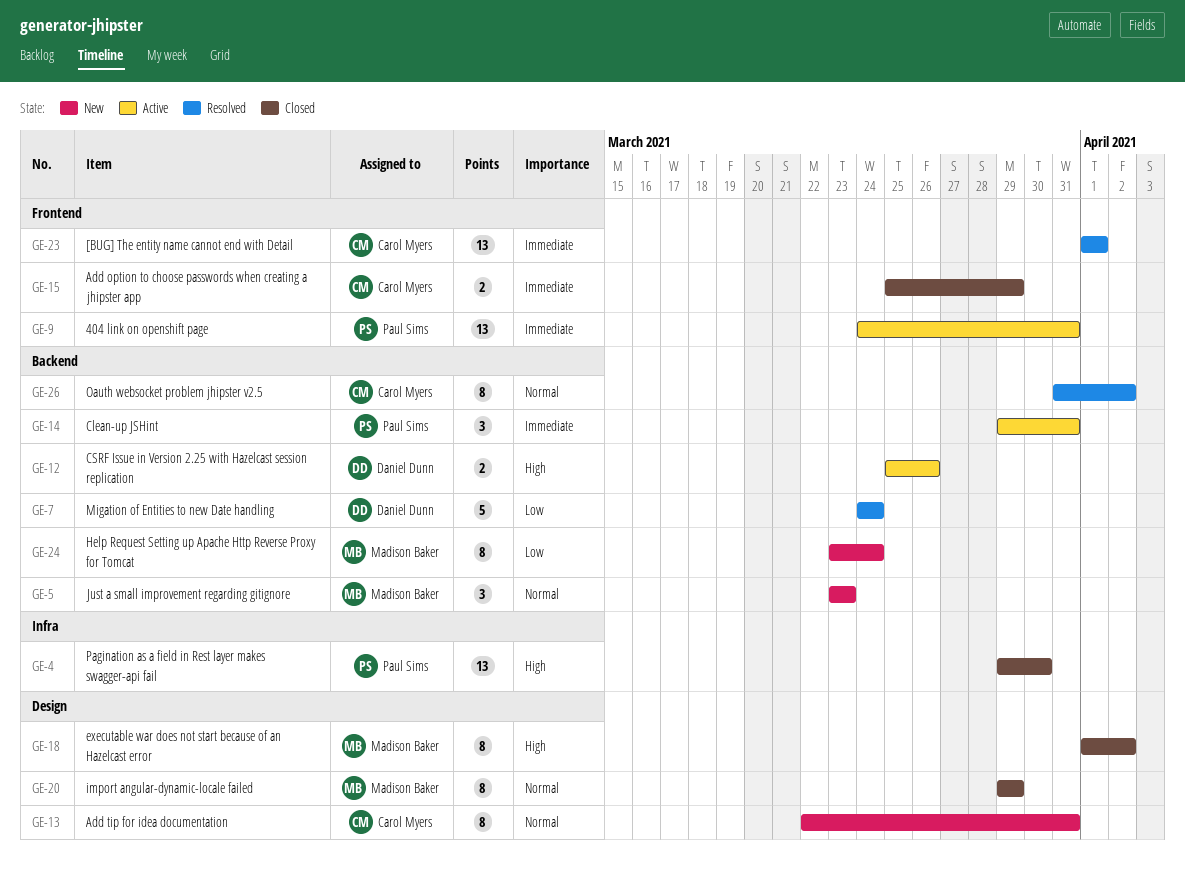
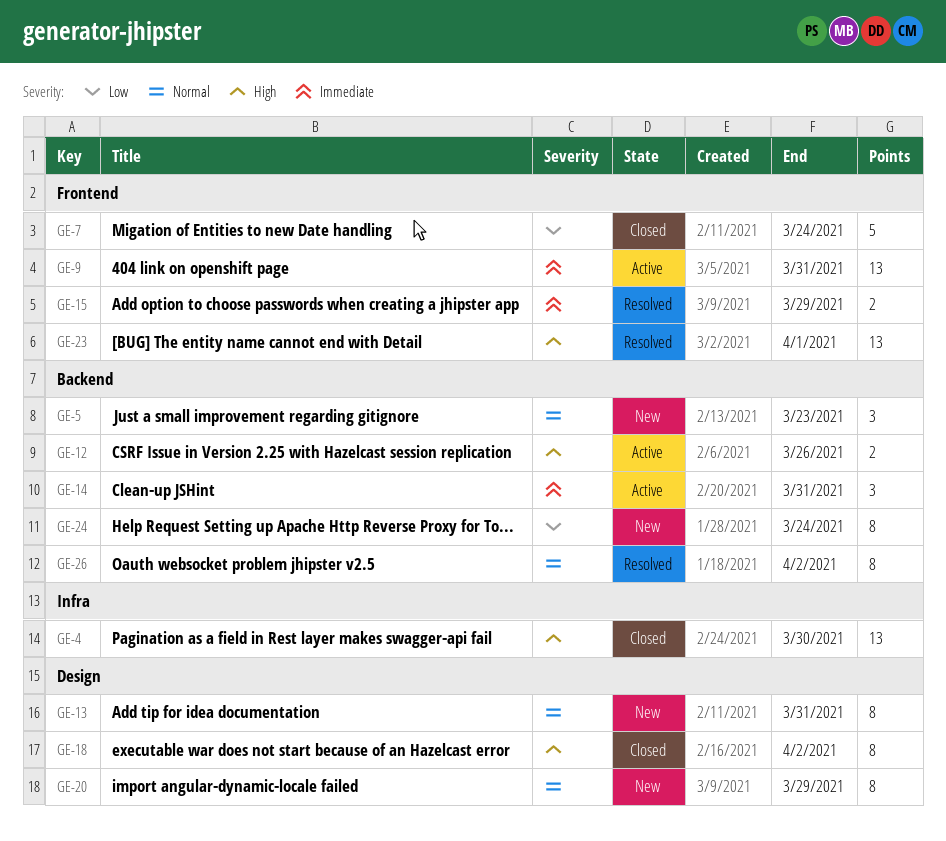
GE-7, status: Resolved -> Closed
GE-7, label: Backend -> Frontend
GE-15, status: Closed -> Resolved
GE-20, status: Closed -> New
GE-23, priority: Immediate -> High

